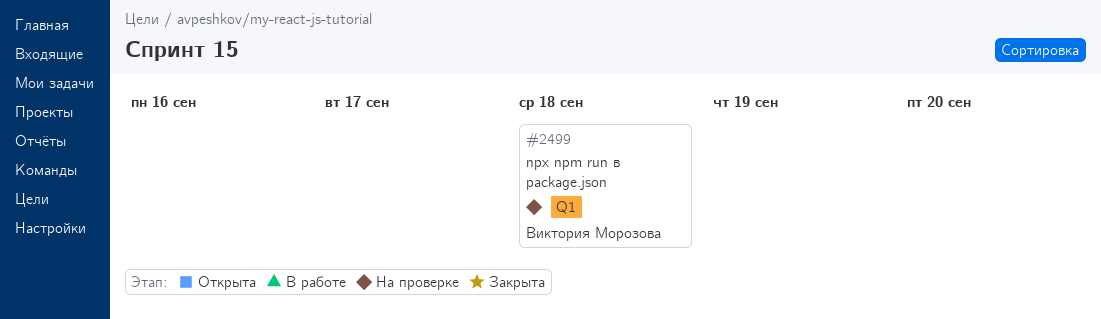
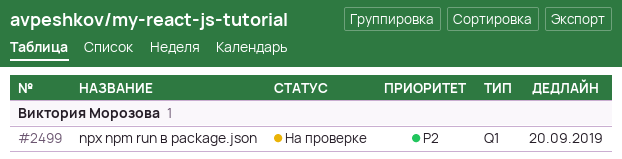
#2499, due: Sep 18 -> Sep 20

